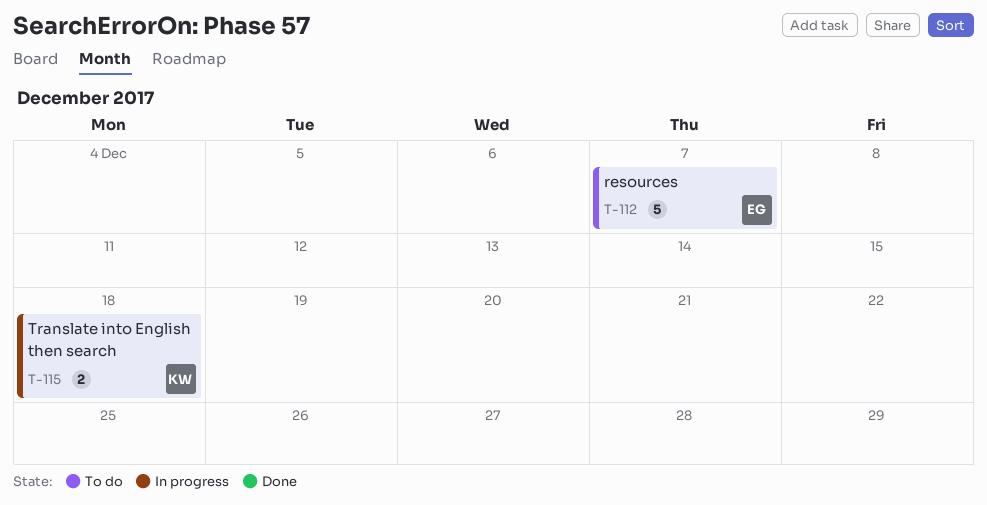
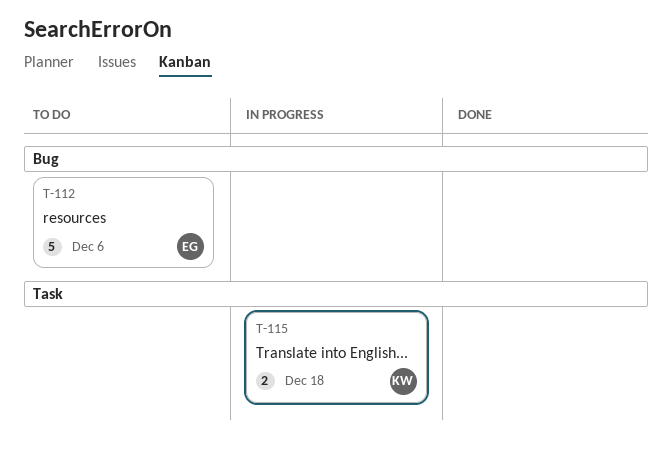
T-112, due: Dec 7 -> Dec 6

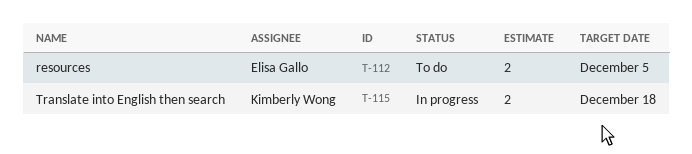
T-112, estimate: 5 -> 2
T-112, due: Dec 6 -> Dec 5

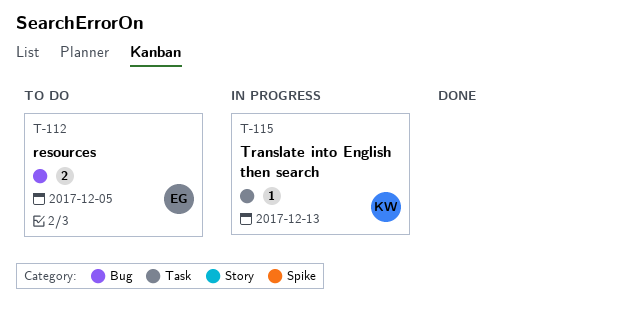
T-115, estimate: 2 -> 1
T-115, due: Dec 18 -> Dec 13

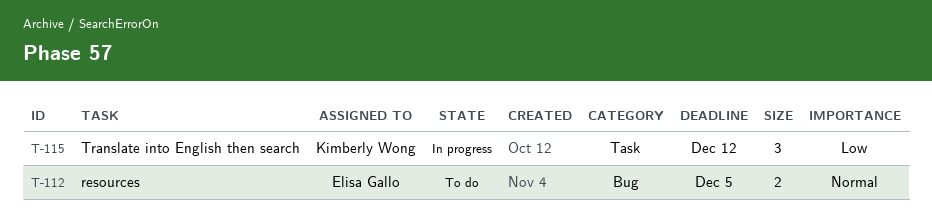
T-115, estimate: 1 -> 3
T-115, due: Dec 13 -> Dec 12

